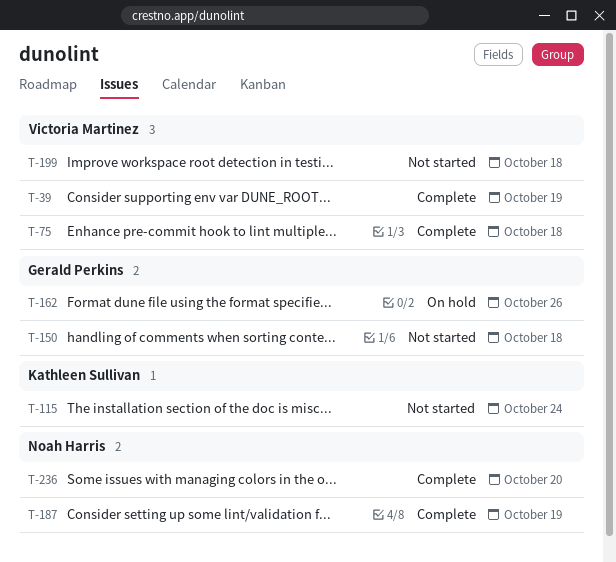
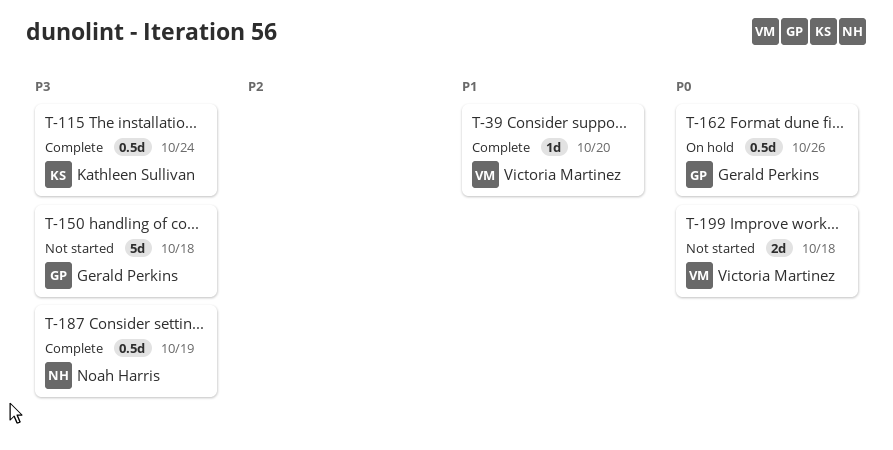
T-39, due: Oct 19 -> Oct 20
T-75: present -> none
T-115, status: Not started -> Complete
T-236: present -> none

